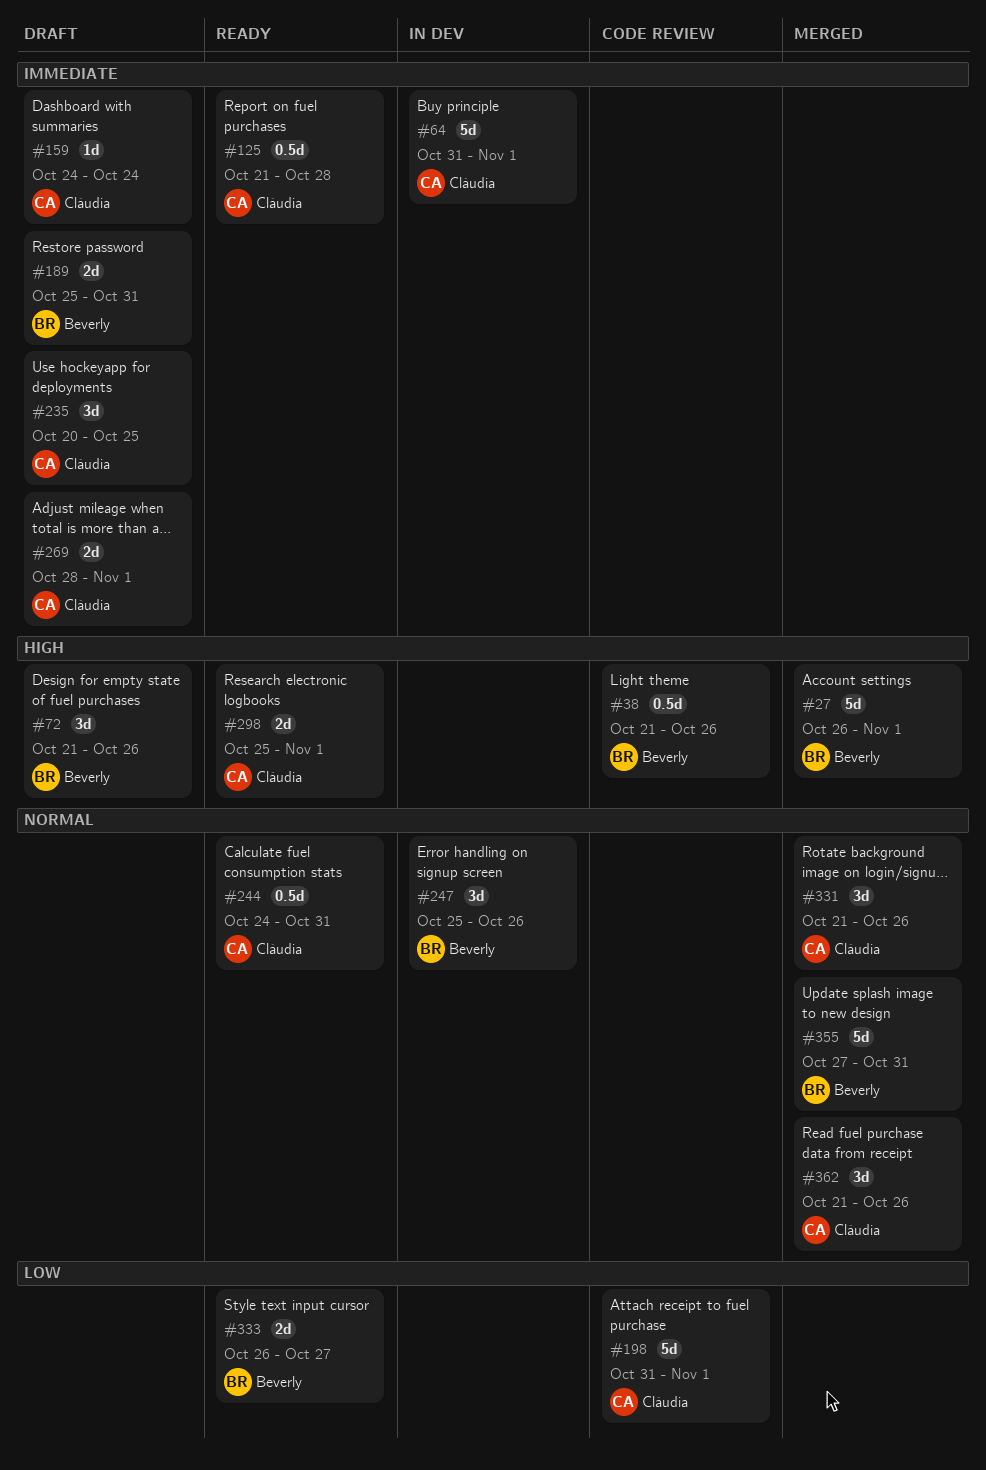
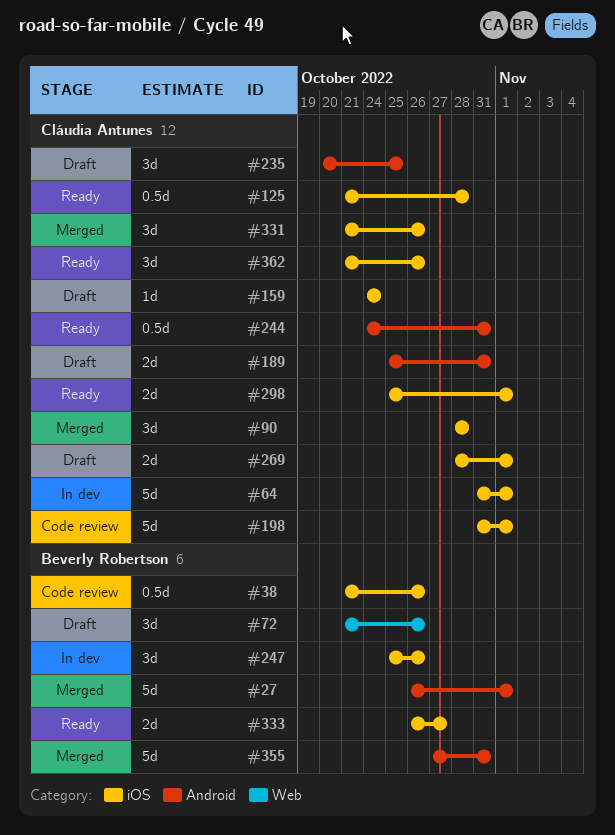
#90: none -> present
#189, owner: Beverly Robertson -> Cláudia Antunes
#362, status: Merged -> Ready

